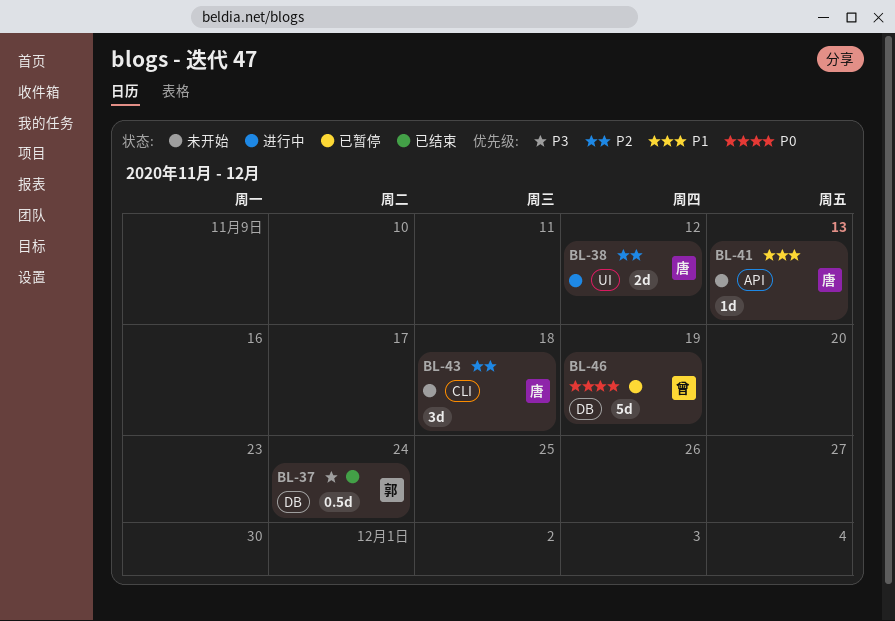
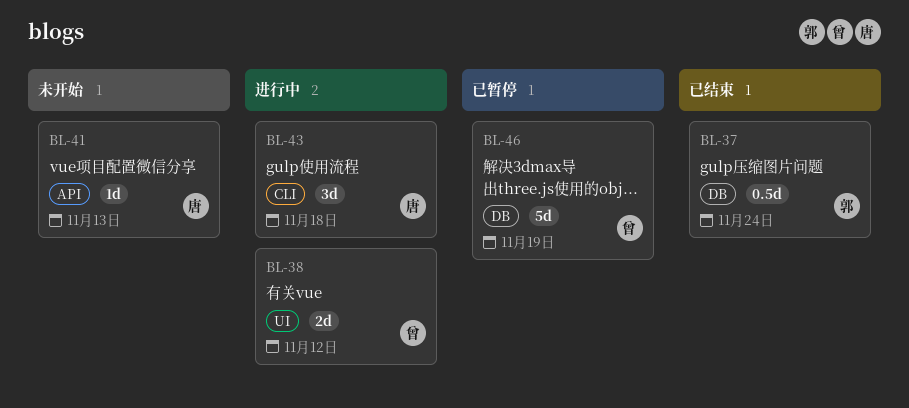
BL-38, owner: 唐 -> 曾
BL-43, status: 未开始 -> 进行中

